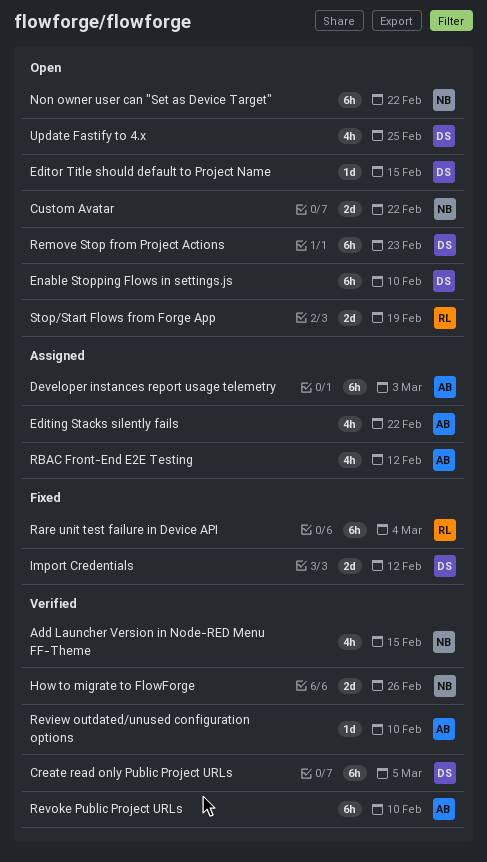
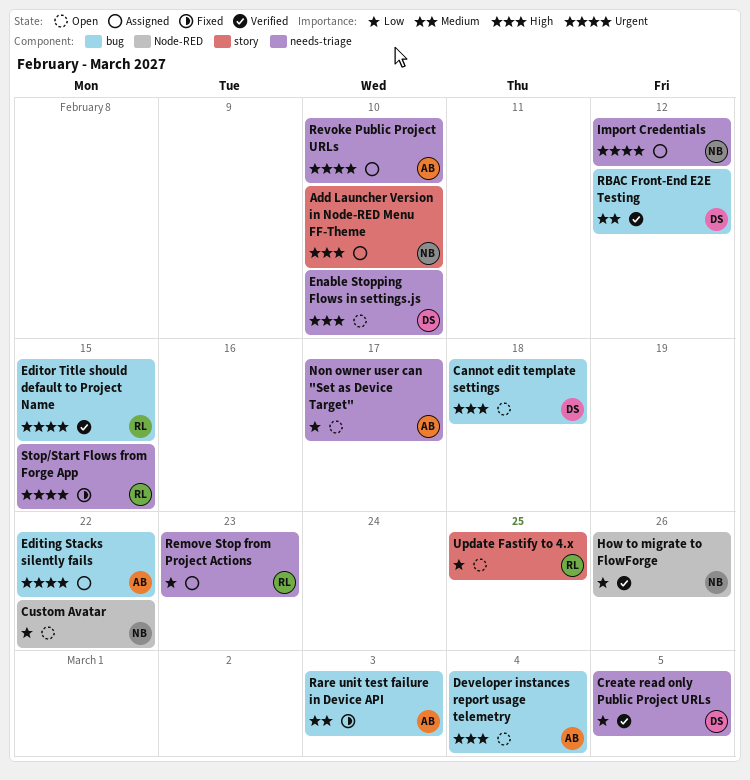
Add Launcher Version in Node-RED Menu FF-Theme, status: Verified -> Assigned
Add Launcher Version in Node-RED Menu FF-Theme, due: Feb 15 -> Feb 10
Cannot edit template settings: none -> present
Developer instances report usage telemetry, status: Assigned -> Open
Developer instances report usage telemetry, due: Mar 3 -> Mar 4
Editor Title should default to Project Name, status: Open -> Verified
Editor Title should default to Project Name, owner: DS -> RL
Import Credentials, status: Fixed -> Assigned
Import Credentials, owner: DS -> NB
Non owner user can "Set as Device Target", owner: NB -> AB
Non owner user can "Set as Device Target", due: Feb 22 -> Feb 17
Rare unit test failure in Device API, owner: RL -> AB
Rare unit test failure in Device API, due: Mar 4 -> Mar 3
RBAC Front-End E2E Testing, status: Assigned -> Verified
RBAC Front-End E2E Testing, owner: AB -> DS
Remove Stop from Project Actions, status: Open -> Assigned
Remove Stop from Project Actions, owner: DS -> RL
Review outdated/unused configuration options: present -> none
Revoke Public Project URLs, status: Verified -> Assigned
Stop/Start Flows from Forge App, status: Open -> Fixed
Stop/Start Flows from Forge App, due: Feb 19 -> Feb 15
Update Fastify to 4.x, owner: DS -> RL

